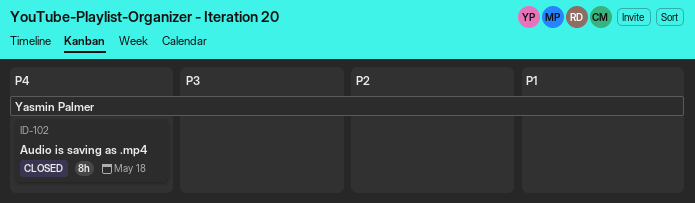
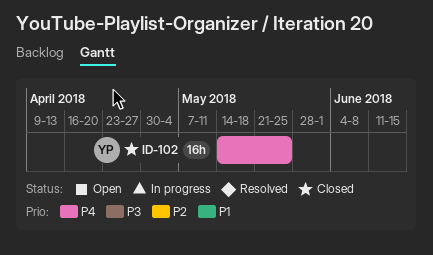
ID-102, estimate: 8h -> 16h
ID-102, due: May 18 -> May 25

